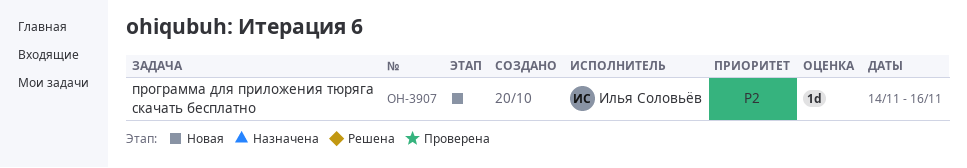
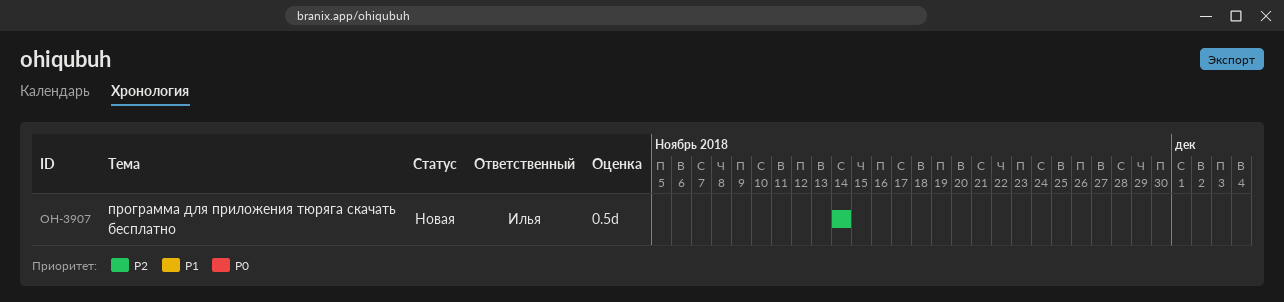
OH-3907, estimate: 1d -> 0.5d
OH-3907, due: Nov 16 -> Nov 14

